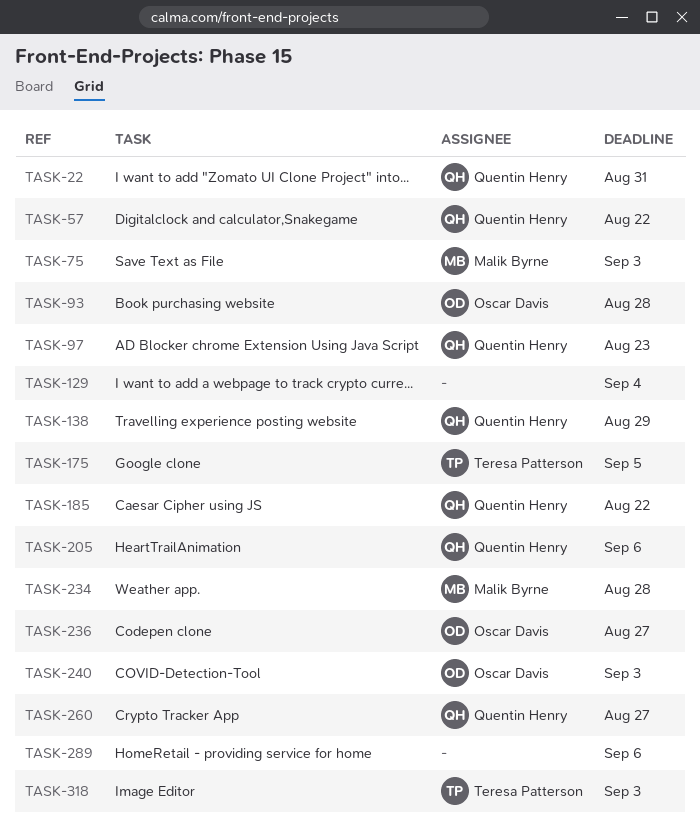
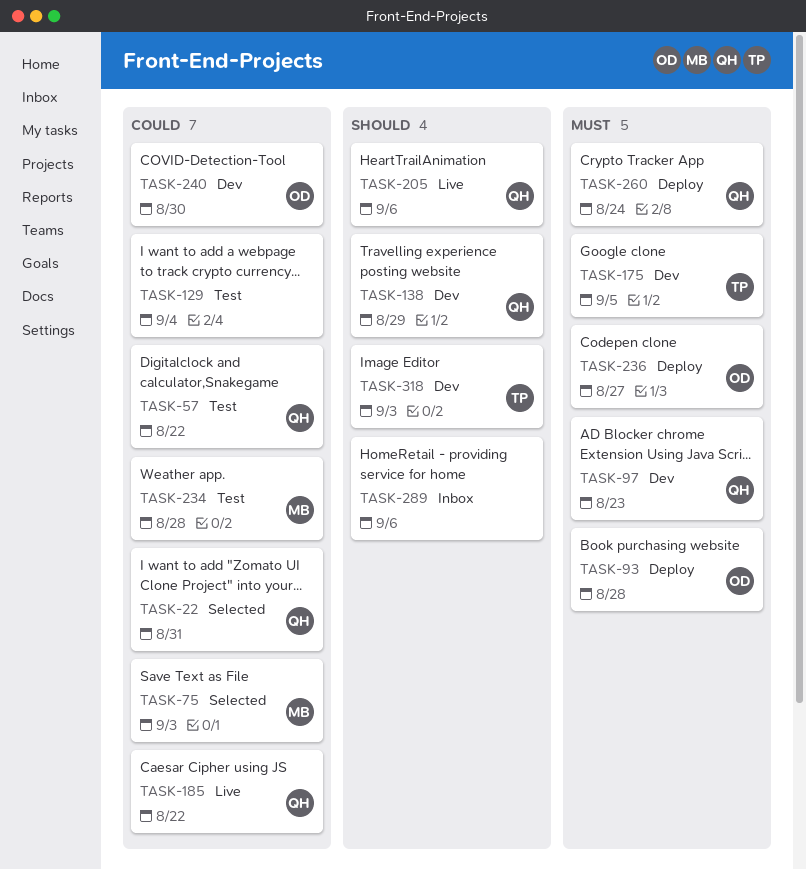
TASK-240, due: Sep 3 -> Aug 30
TASK-260, due: Aug 27 -> Aug 24

